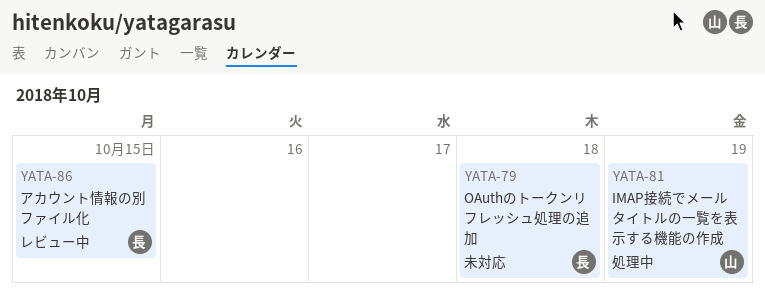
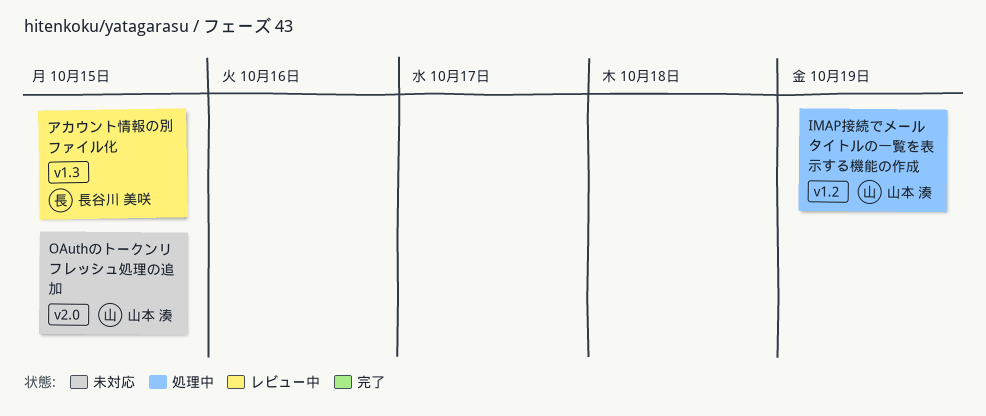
OAuthのトークンリフレッシュ処理の追加, owner: 長谷川 美咲 -> 山本 湊
OAuthのトークンリフレッシュ処理の追加, due: Oct 18 -> Oct 15

